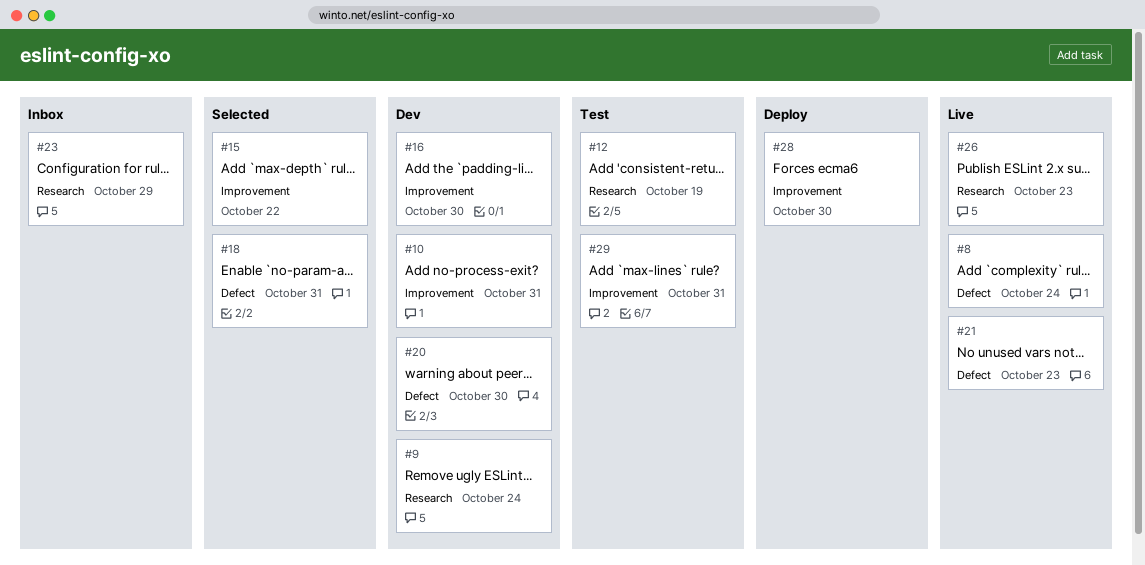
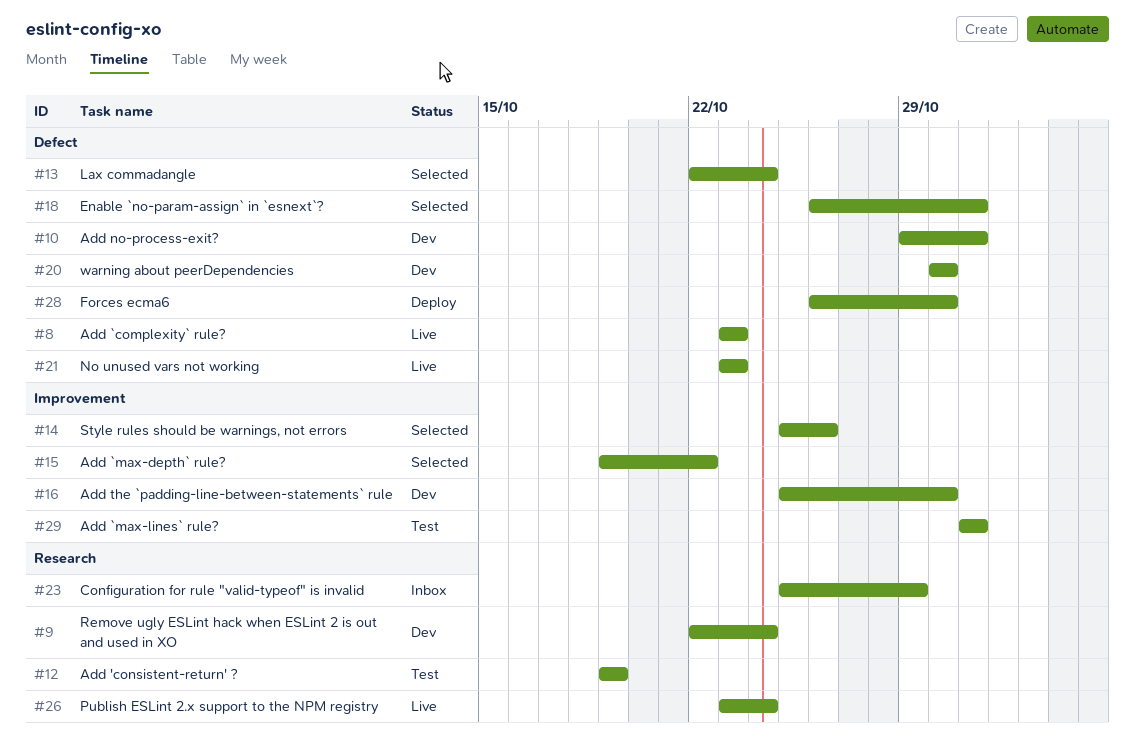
#8, due: Oct 24 -> Oct 23
#10, label: Improvement -> Defect
#13: none -> present
#14: none -> present
#26, due: Oct 23 -> Oct 24
#28, label: Improvement -> Defect

